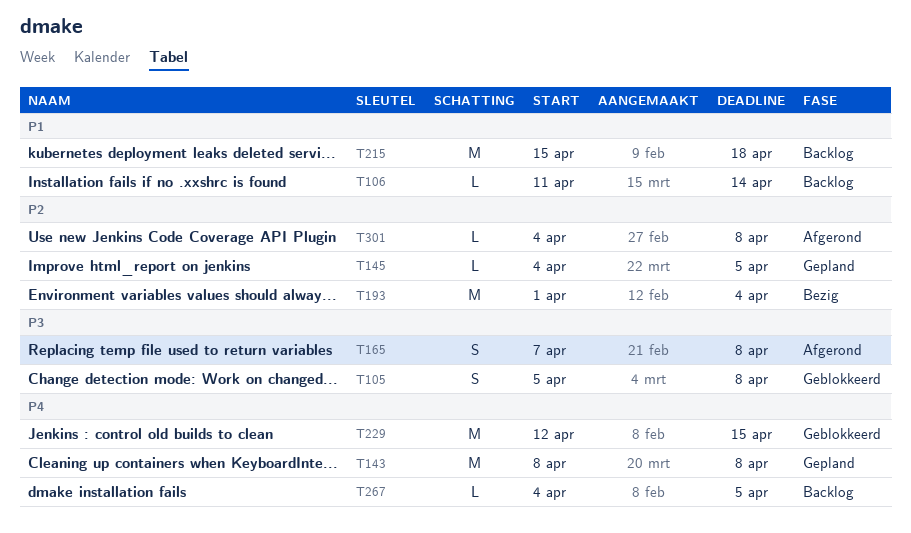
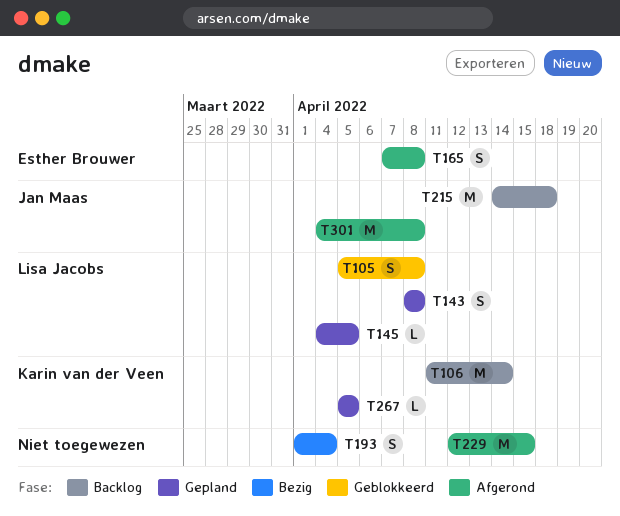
T106, estimate: L -> M
T143, estimate: M -> S
T193, estimate: M -> S
T215, start: Apr 15 -> Apr 14
T229, status: Geblokkeerd -> Afgerond
T267, status: Backlog -> Gepland
T267, start: Apr 4 -> Apr 5
T301, estimate: L -> M

